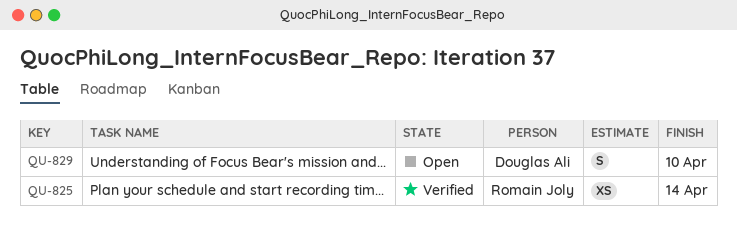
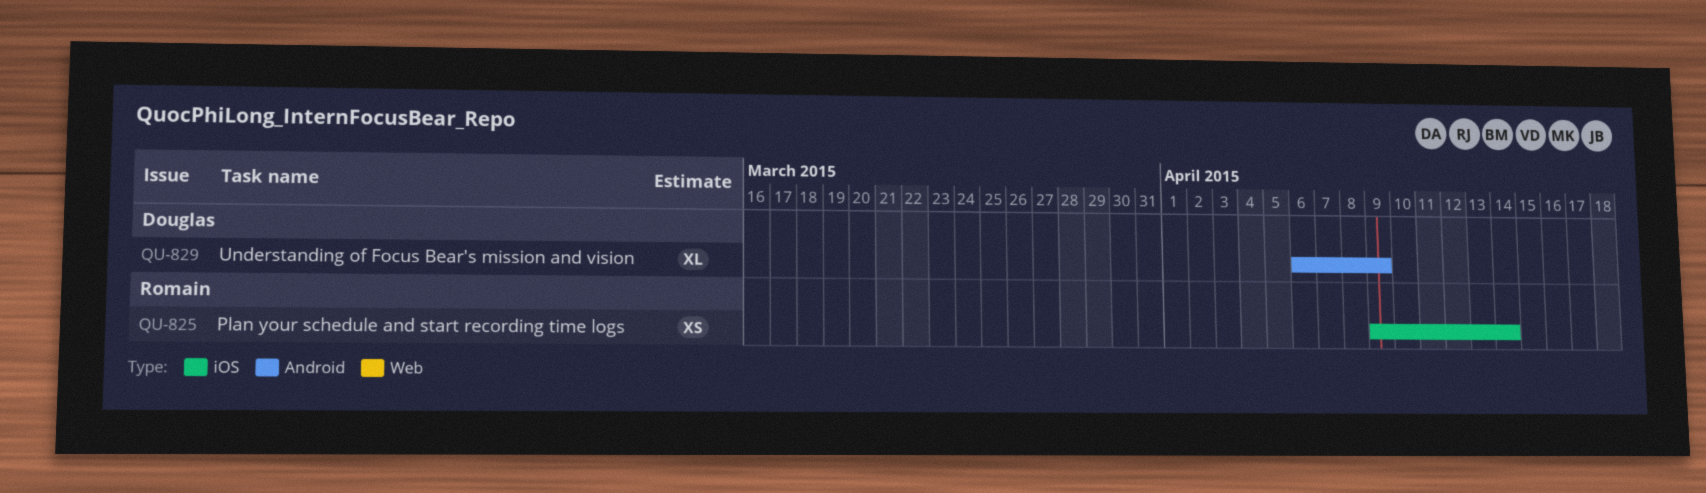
QU-829, estimate: S -> XL
QU-829, due: Apr 10 -> Apr 9

